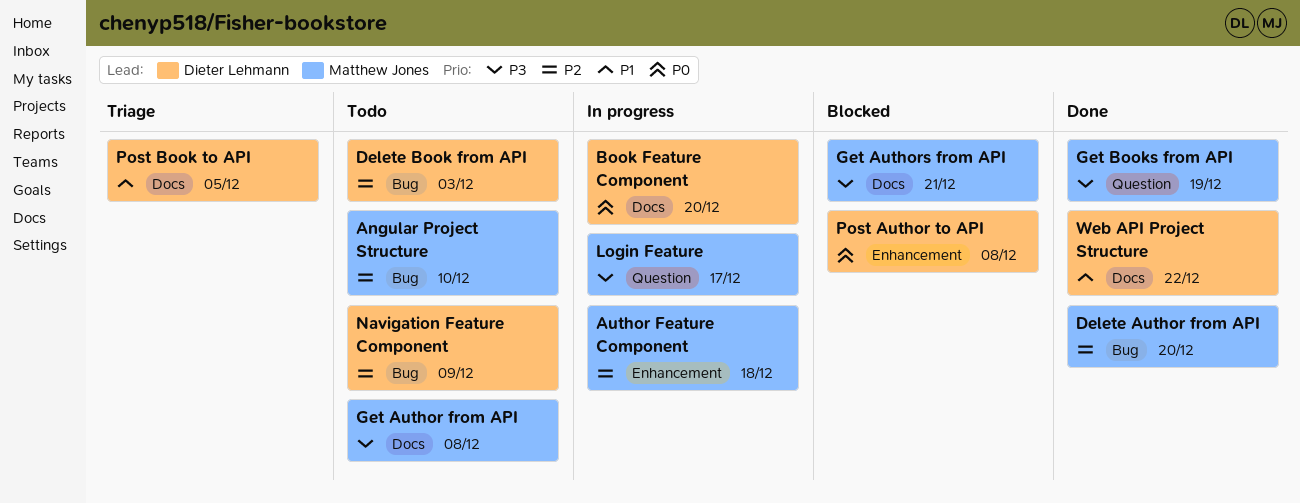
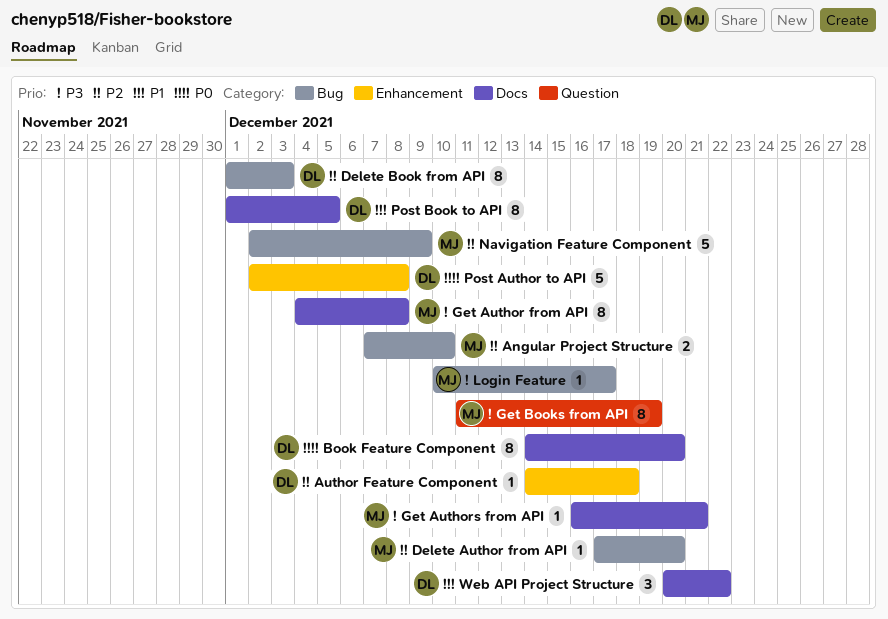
Author Feature Component, owner: Matthew Jones -> Dieter Lehmann
Login Feature, label: Question -> Bug
Navigation Feature Component, owner: Dieter Lehmann -> Matthew Jones

